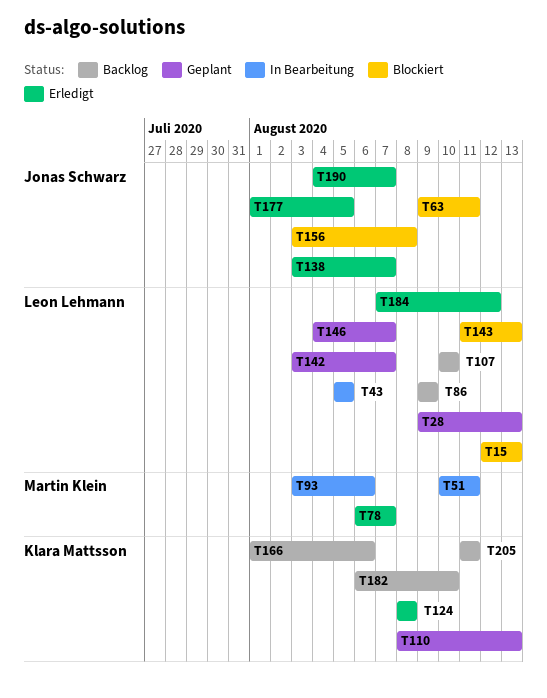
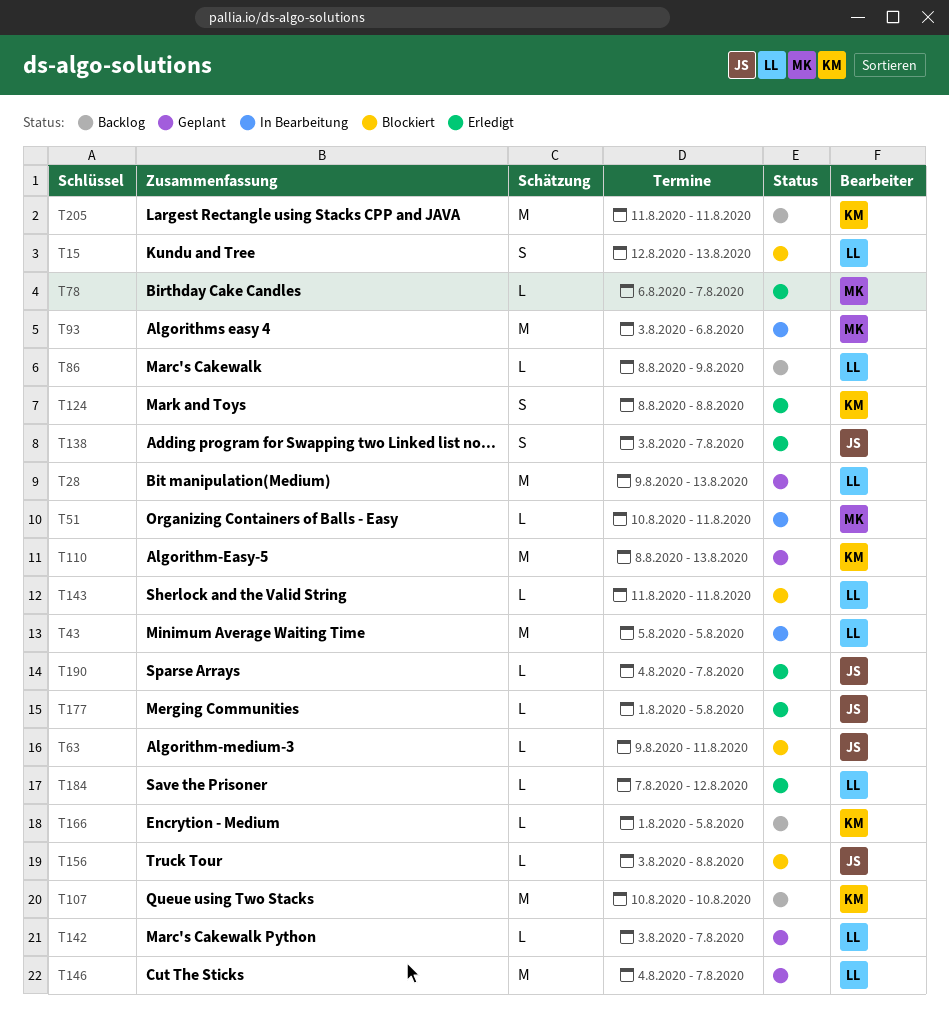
T86, start: Aug 9 -> Aug 8
T107, owner: Leon Lehmann -> Klara Mattsson
T143, due: Aug 13 -> Aug 11
T166, due: Aug 6 -> Aug 5
T182: present -> none

